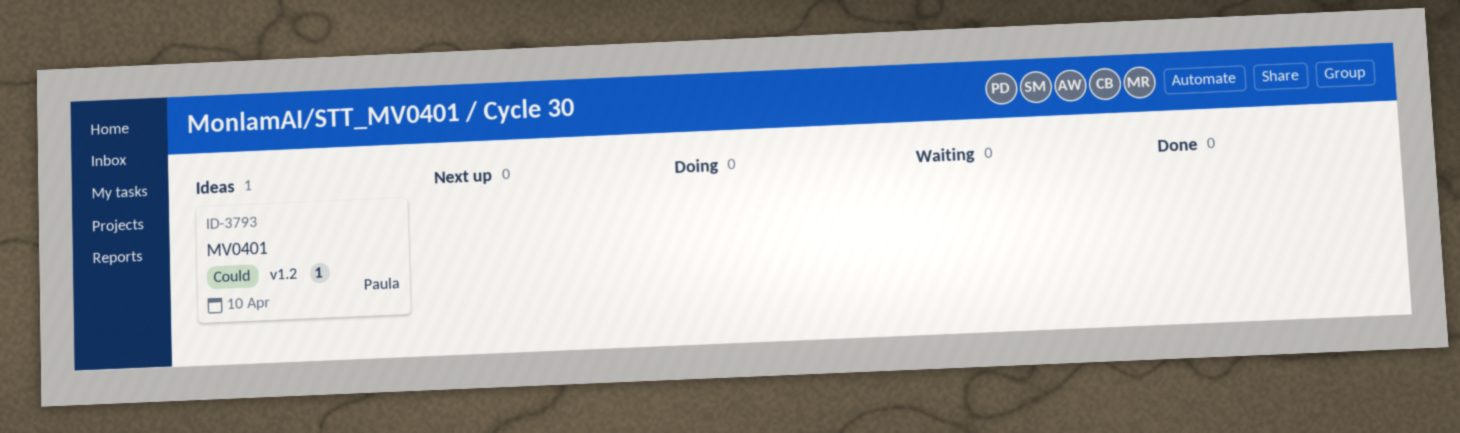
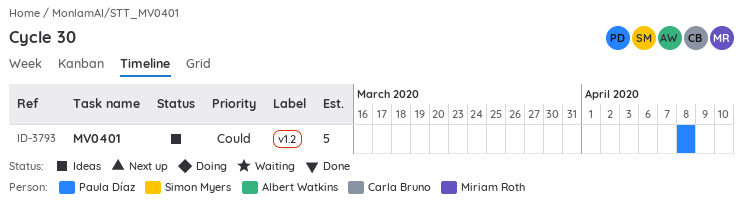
ID-3793, estimate: 1 -> 5
ID-3793, due: Apr 10 -> Apr 8

